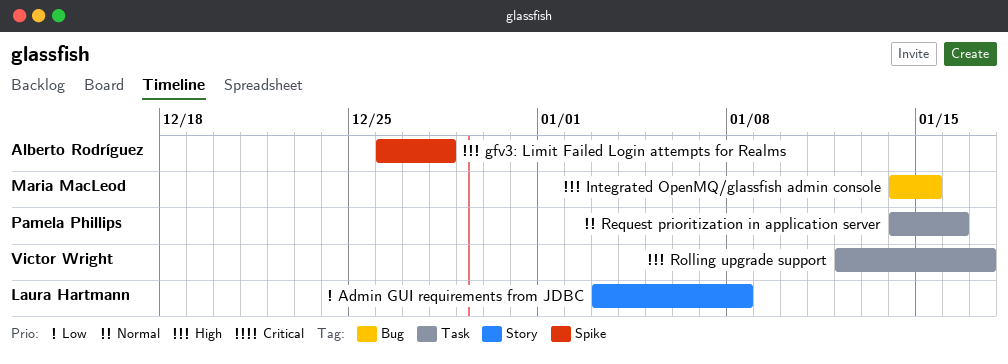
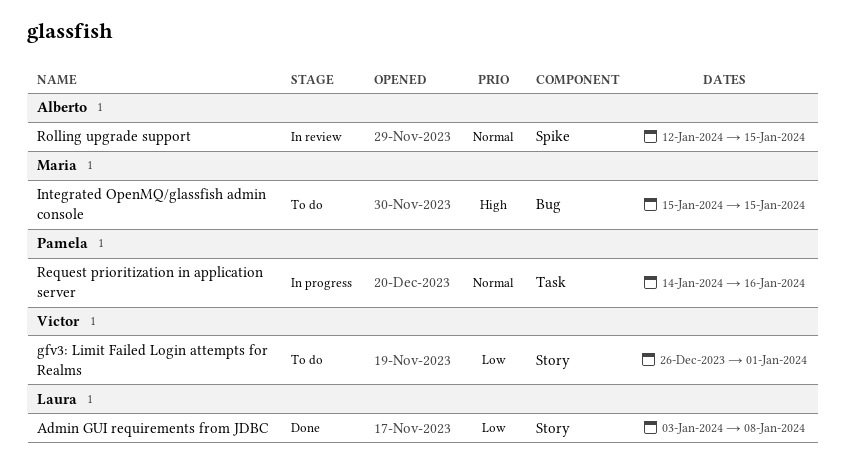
gfv3: Limit Failed Login attempts for Realms, owner: Alberto Rodríguez -> Victor Wright
gfv3: Limit Failed Login attempts for Realms, priority: High -> Low
gfv3: Limit Failed Login attempts for Realms, label: Spike -> Story
gfv3: Limit Failed Login attempts for Realms, due: Dec 28 -> Jan 1
Integrated OpenMQ/glassfish admin console, start: Jan 14 -> Jan 15
Rolling upgrade support, owner: Victor Wright -> Alberto Rodríguez
Rolling upgrade support, priority: High -> Normal
Rolling upgrade support, label: Task -> Spike
Rolling upgrade support, due: Jan 17 -> Jan 15

